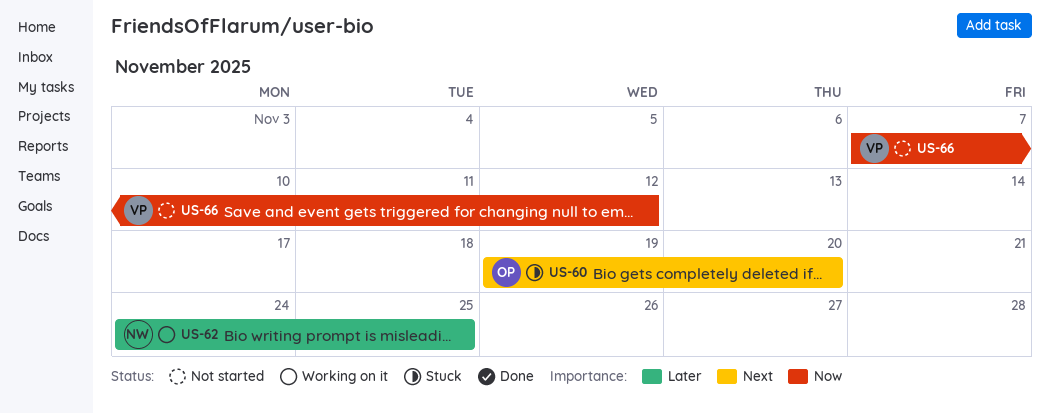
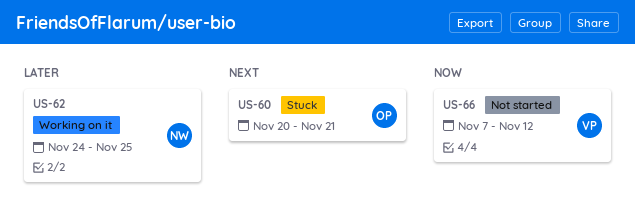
US-60, start: Nov 19 -> Nov 20
US-60, due: Nov 20 -> Nov 21

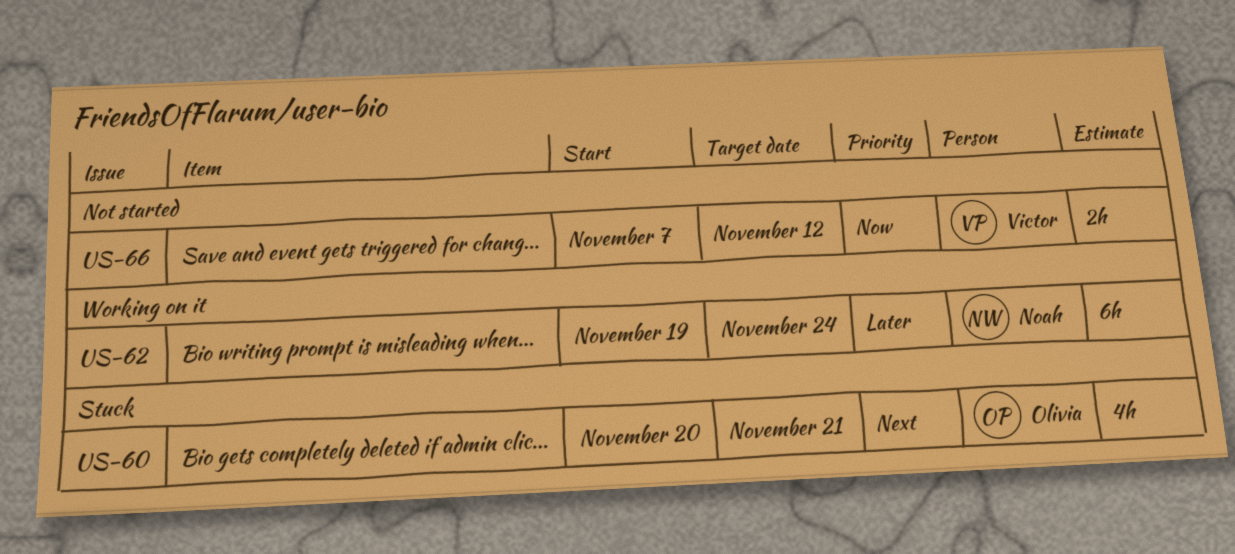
US-62, start: Nov 24 -> Nov 19
US-62, due: Nov 25 -> Nov 24

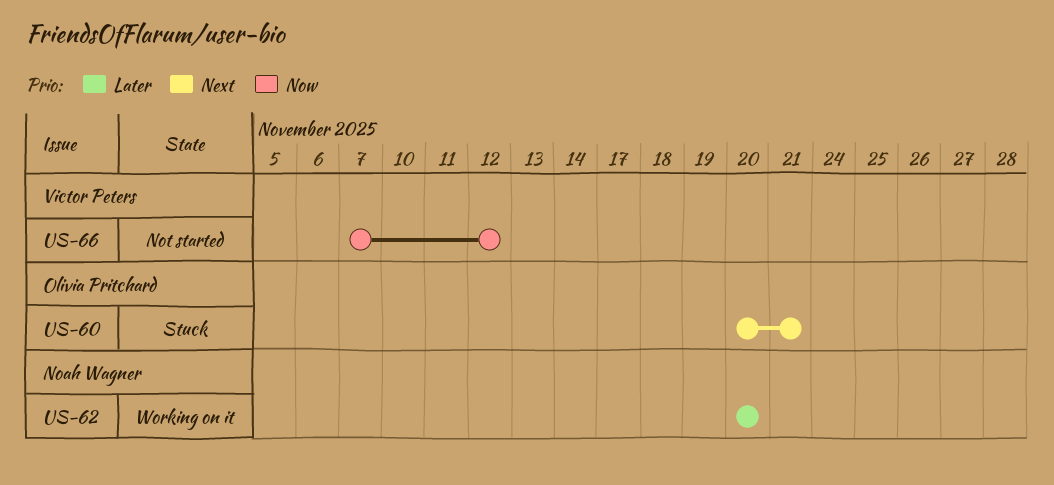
US-62, start: Nov 19 -> Nov 20
US-62, due: Nov 24 -> Nov 20

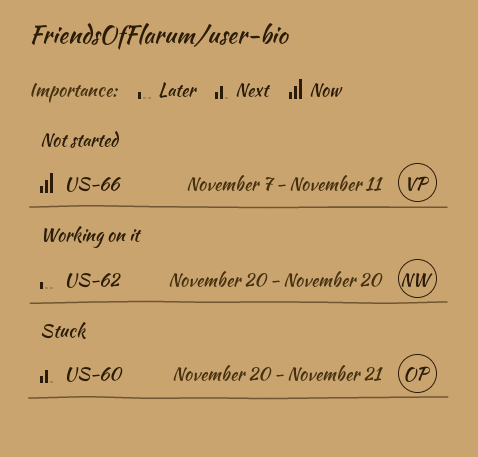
US-66, due: Nov 12 -> Nov 11

